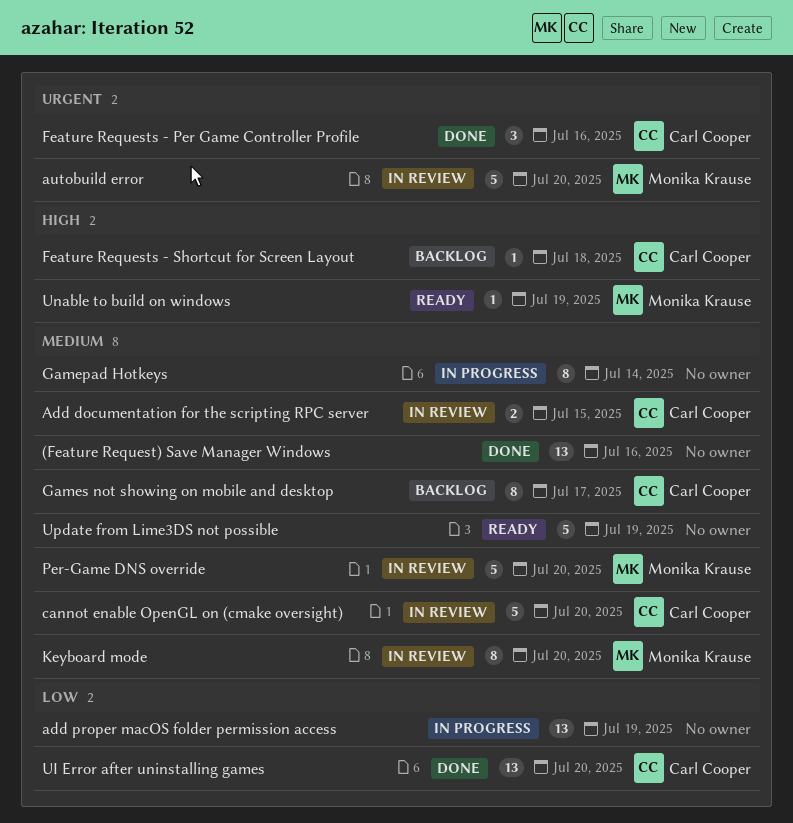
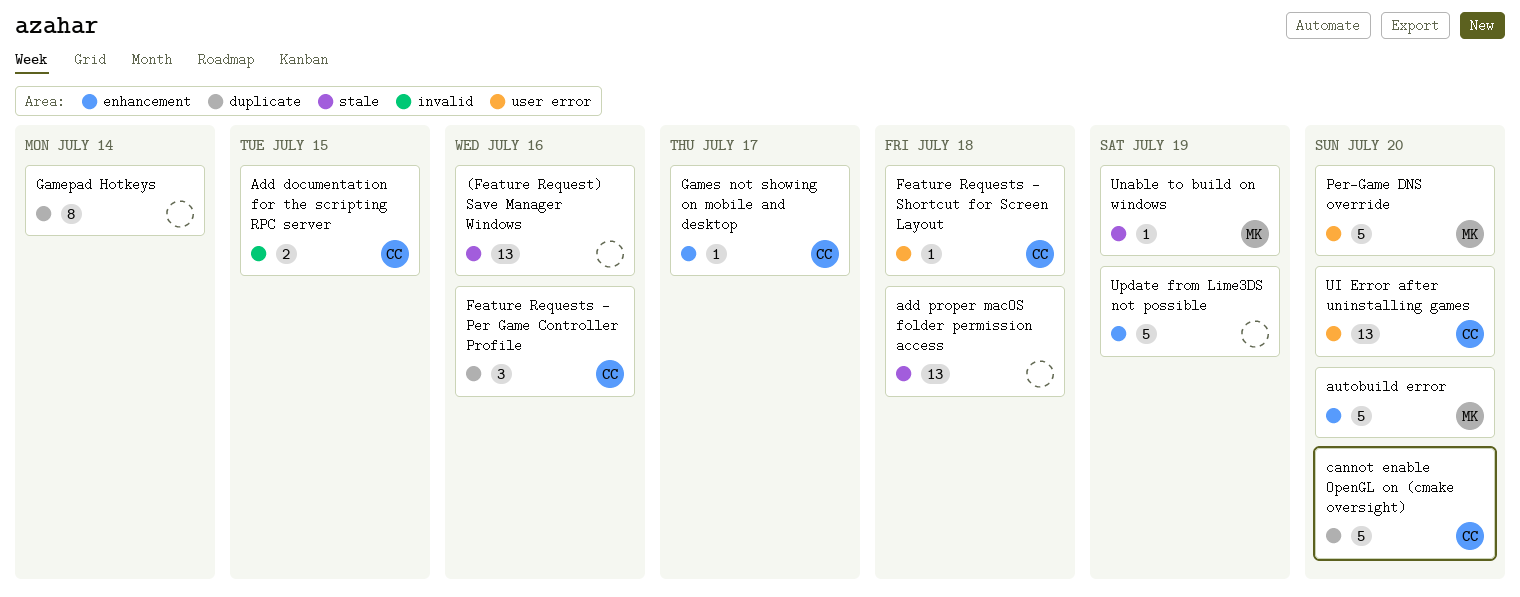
add proper macOS folder permission access, due: Jul 19 -> Jul 18
Games not showing on mobile and desktop, estimate: 8 -> 1
Keyboard mode: present -> none

